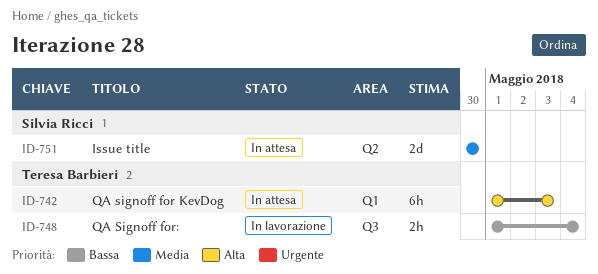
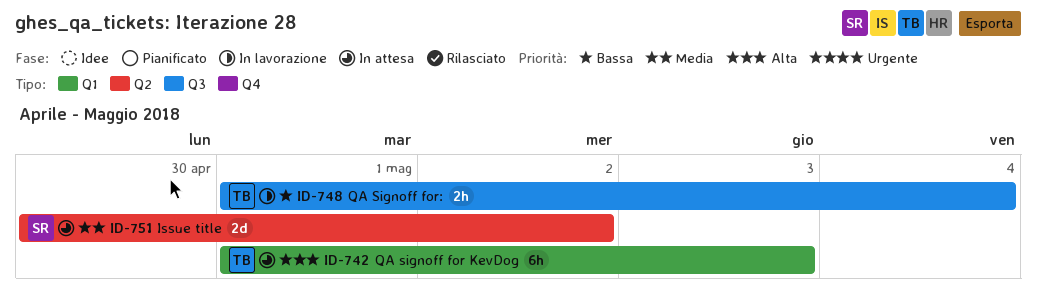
ID-751, due: Apr 30 -> May 2

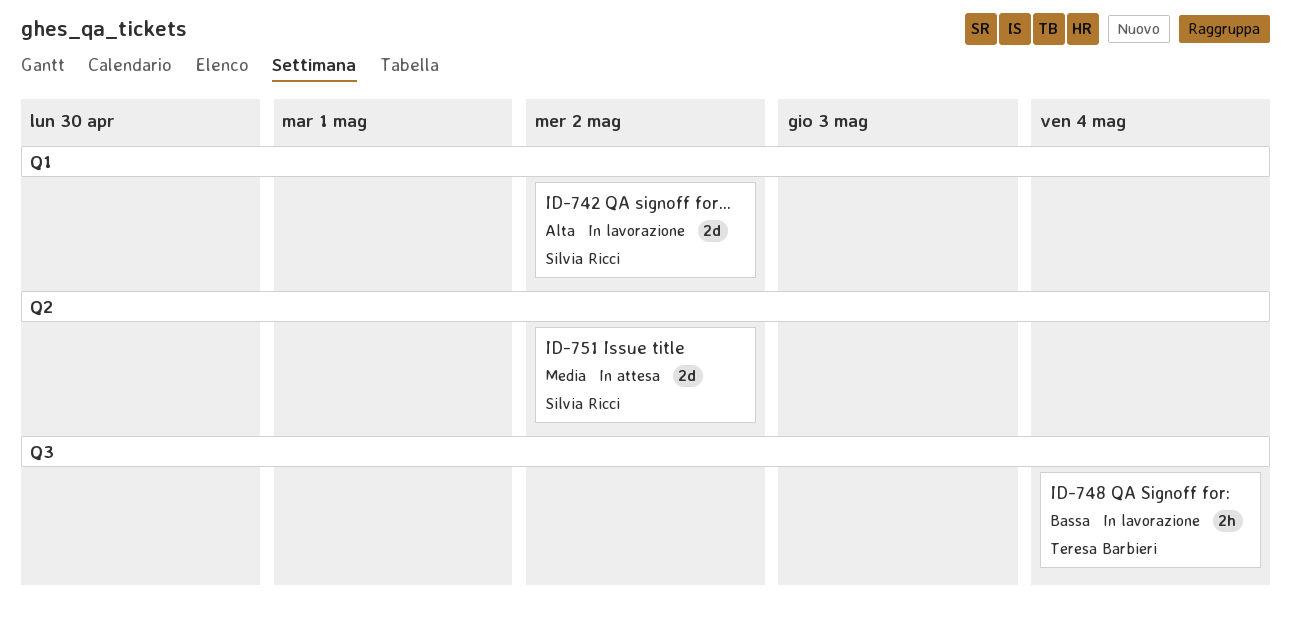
ID-742, status: In attesa -> In lavorazione
ID-742, owner: Teresa Barbieri -> Silvia Ricci
ID-742, estimate: 6h -> 2d
ID-742, due: May 3 -> May 2

